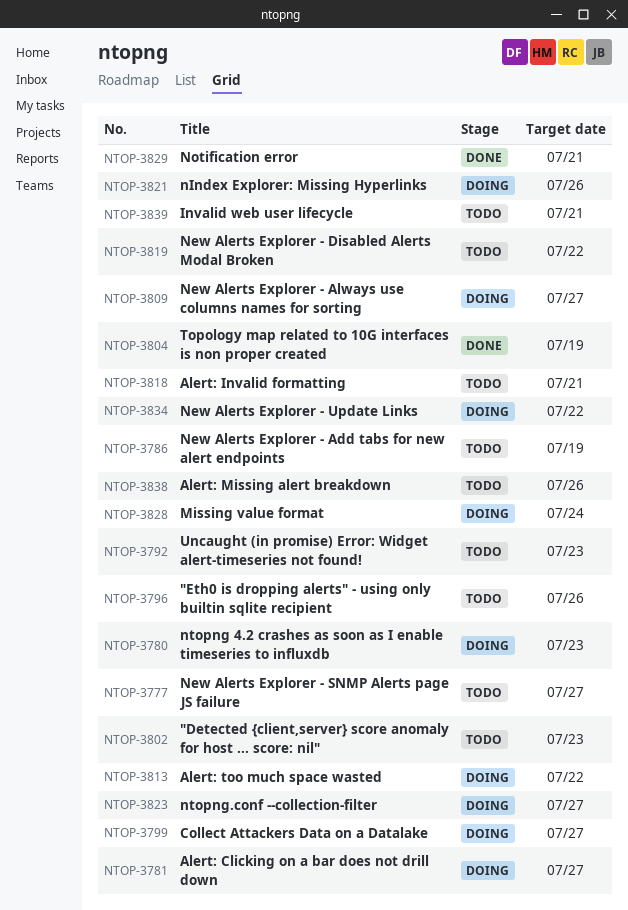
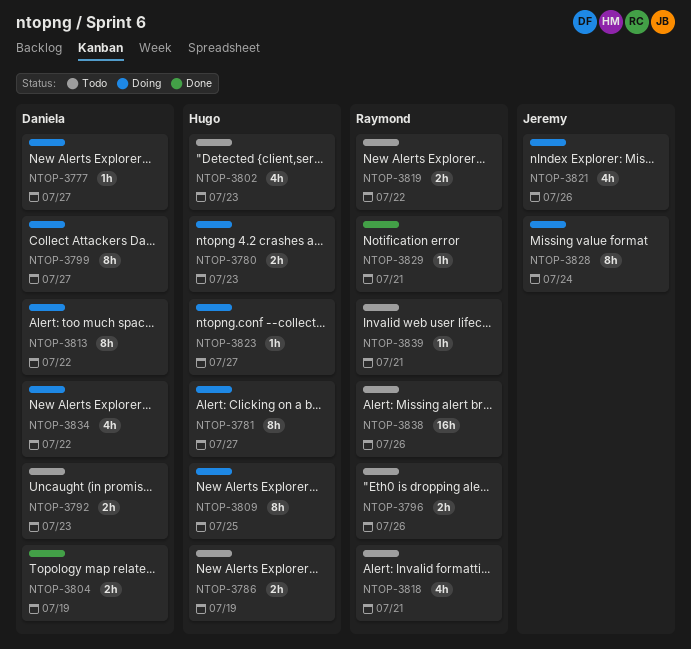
NTOP-3777, status: Todo -> Doing
NTOP-3809, due: Jul 27 -> Jul 25

